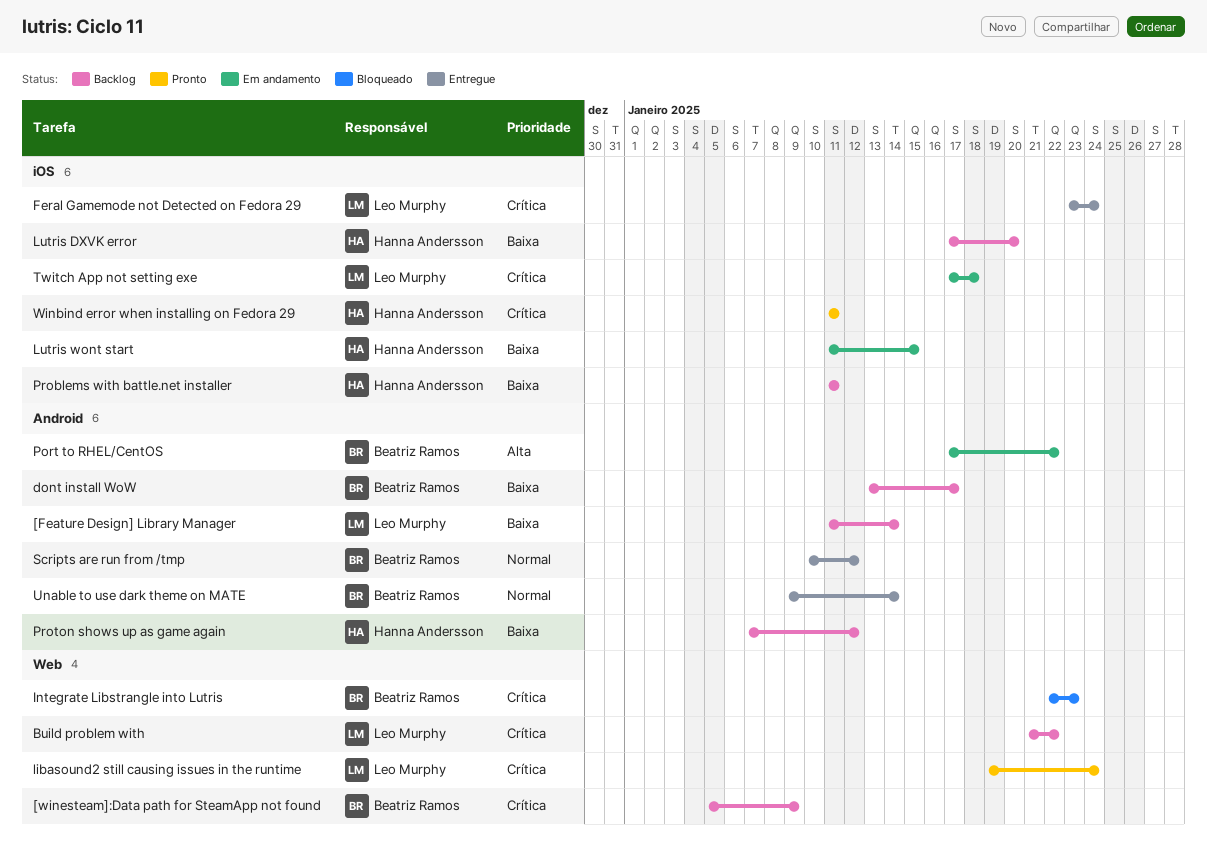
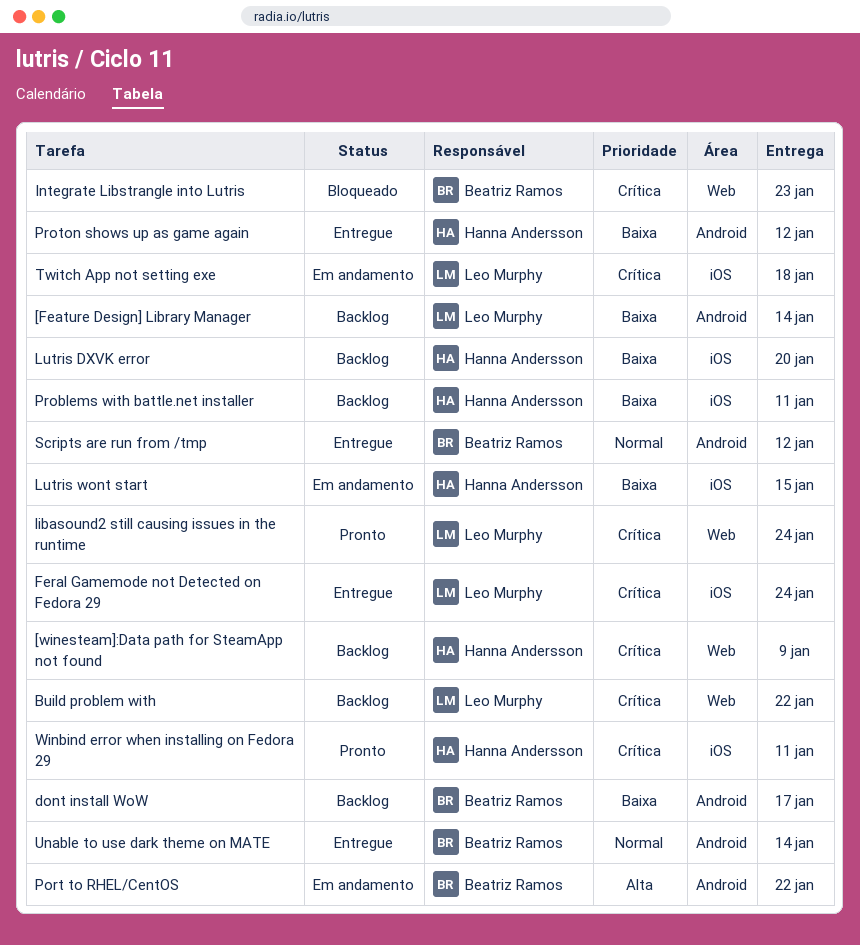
[winesteam]:Data path for SteamApp not found, owner: Beatriz Ramos -> Hanna Andersson
Proton shows up as game again, status: Backlog -> Entregue

